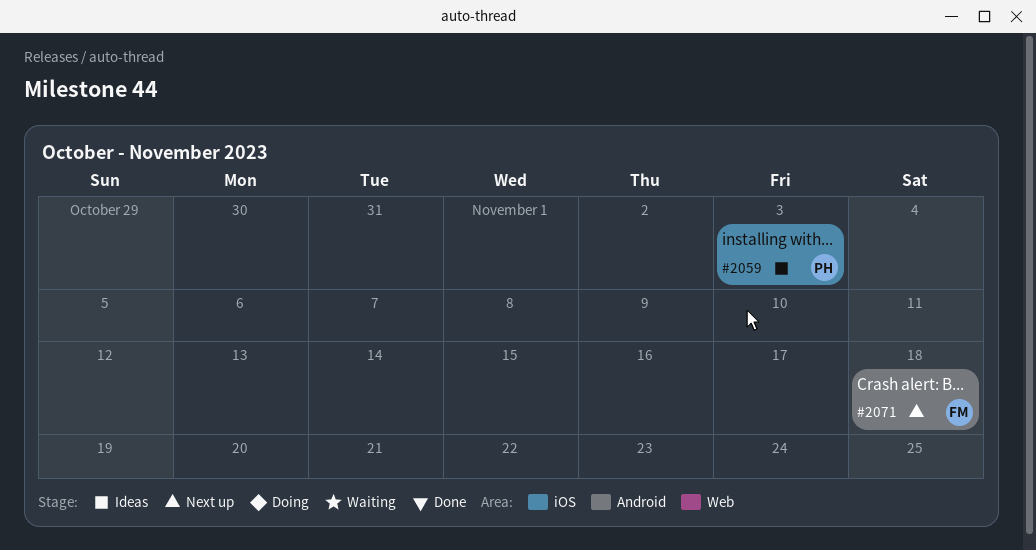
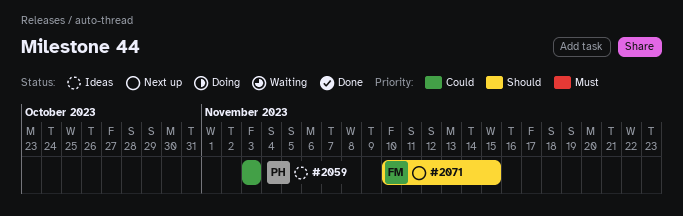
#2071, due: Nov 18 -> Nov 15

